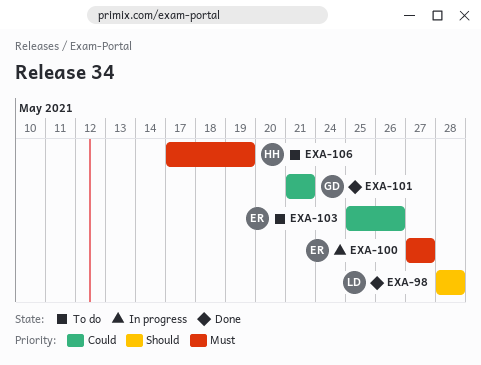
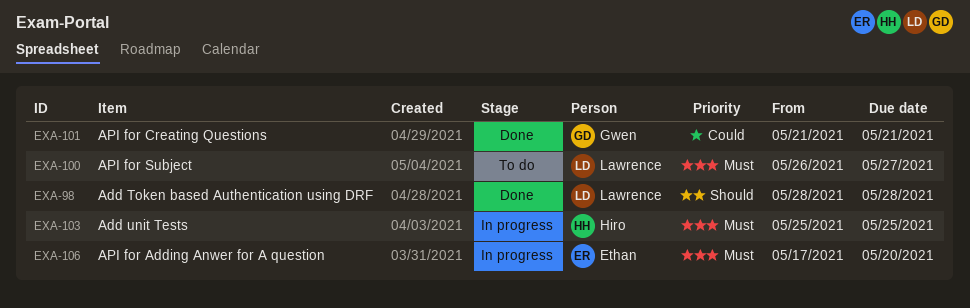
EXA-100, status: In progress -> To do
EXA-100, owner: Ethan -> Lawrence
EXA-100, start: May 27 -> May 26
EXA-103, status: To do -> In progress
EXA-103, owner: Ethan -> Hiro
EXA-103, priority: Could -> Must
EXA-103, due: May 26 -> May 25
EXA-106, status: To do -> In progress
EXA-106, owner: Hiro -> Ethan
EXA-106, due: May 19 -> May 20

